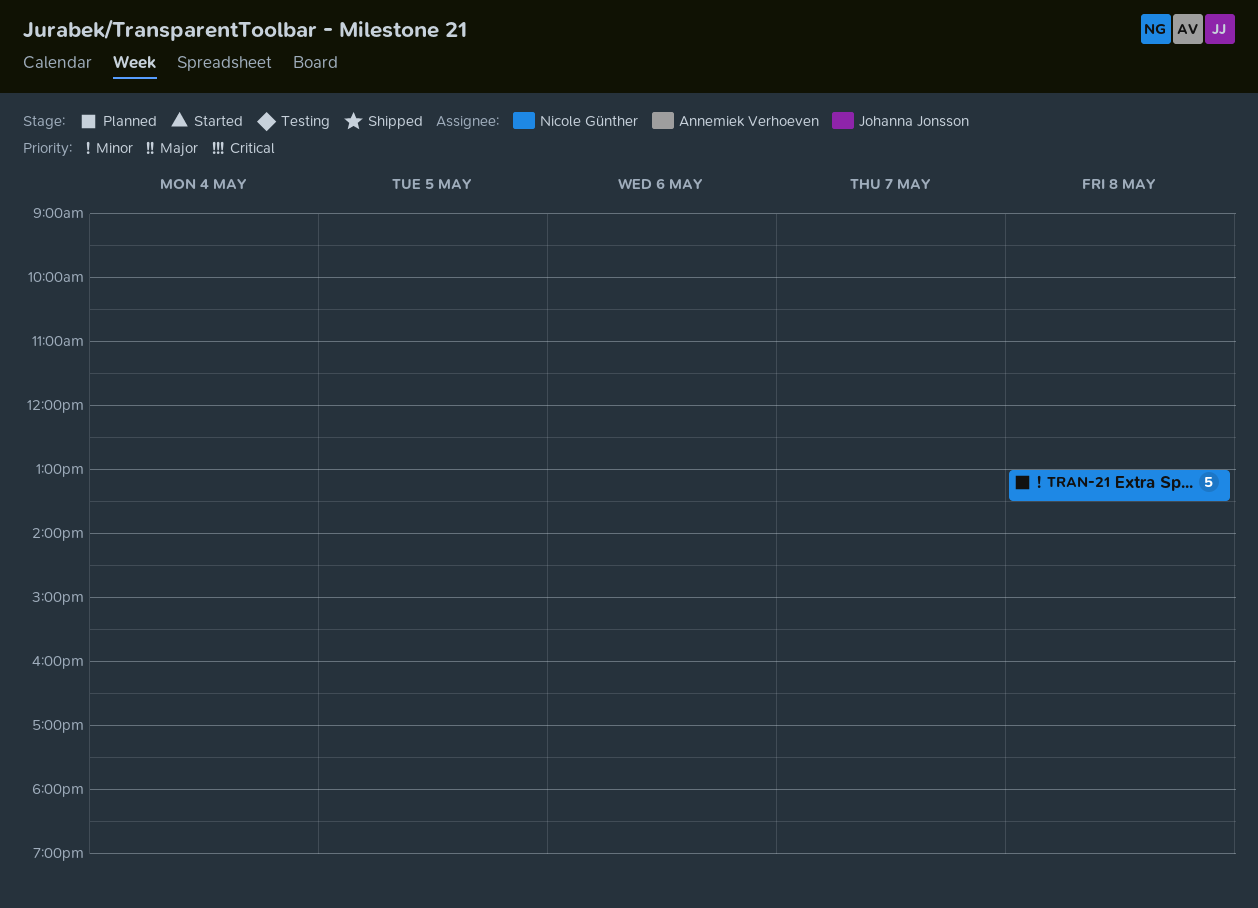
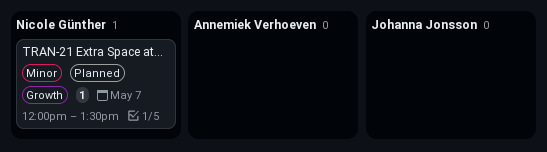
TRAN-21, estimate: 5 -> 1
TRAN-21, day: May 8 -> May 7
TRAN-21, begins: 13:00 -> 12:00

